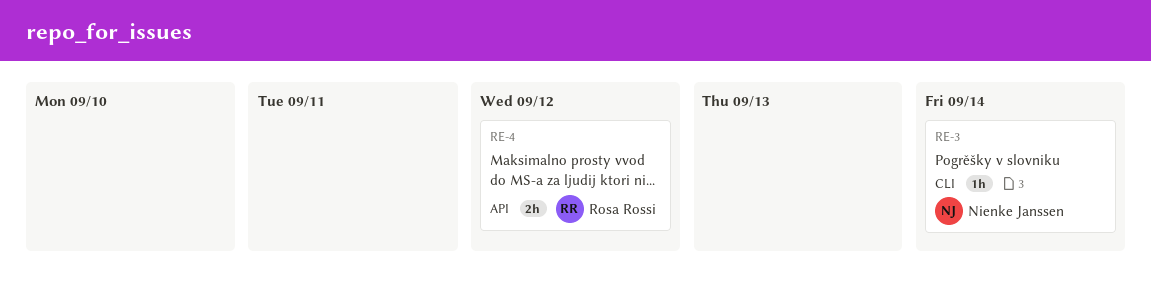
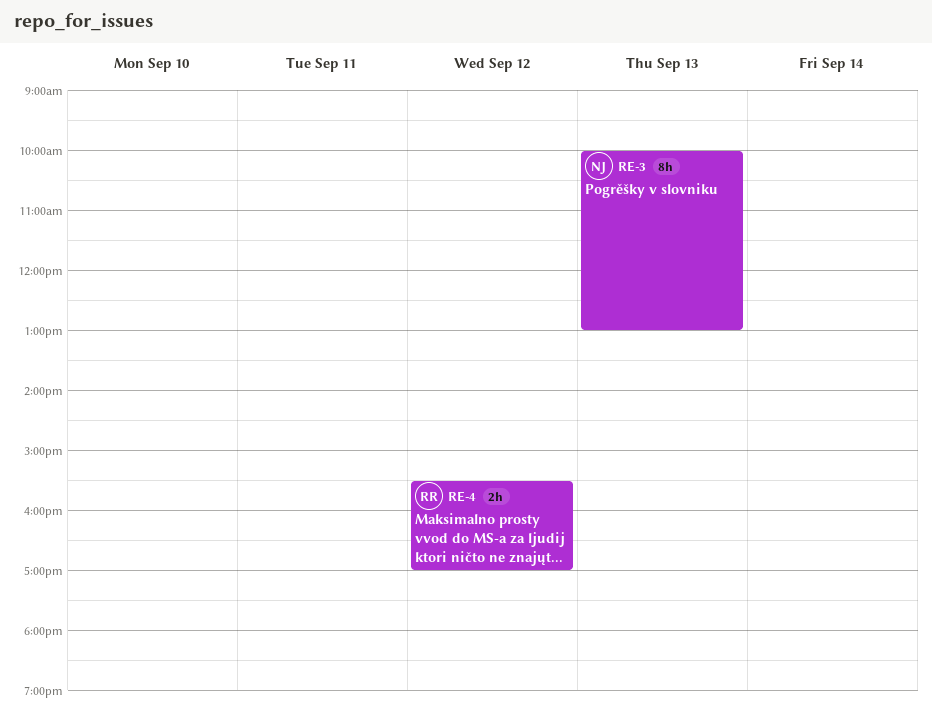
RE-3, estimate: 1h -> 8h
RE-3, day: Sep 14 -> Sep 13

